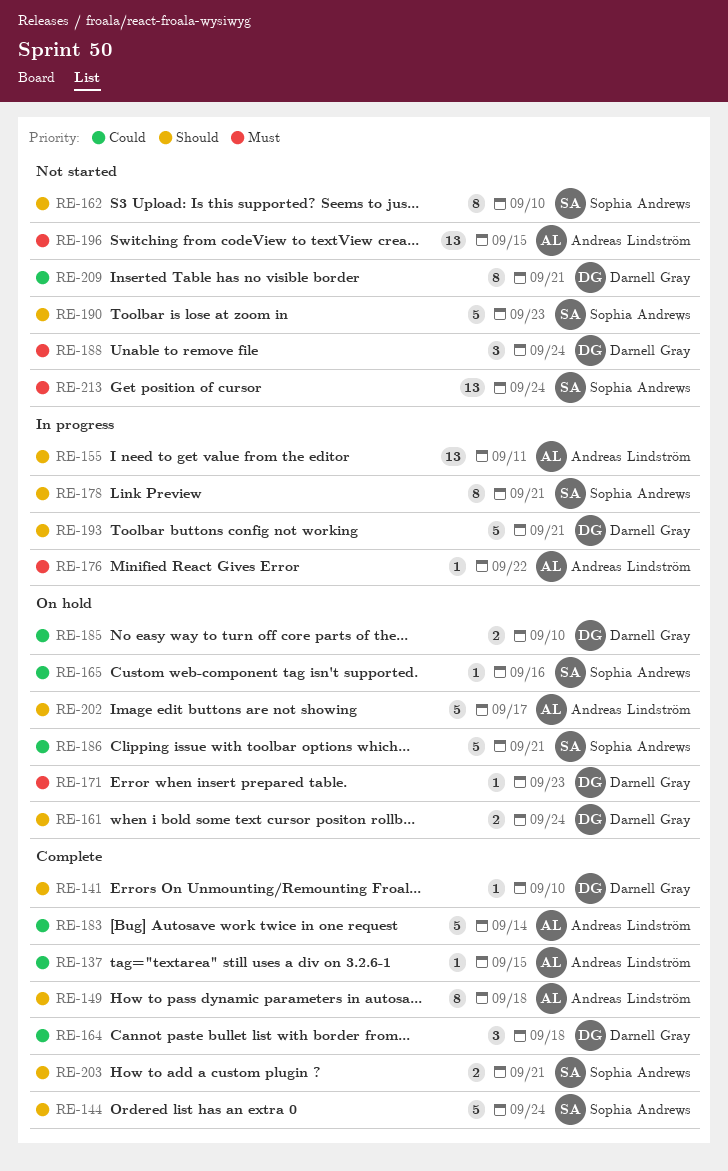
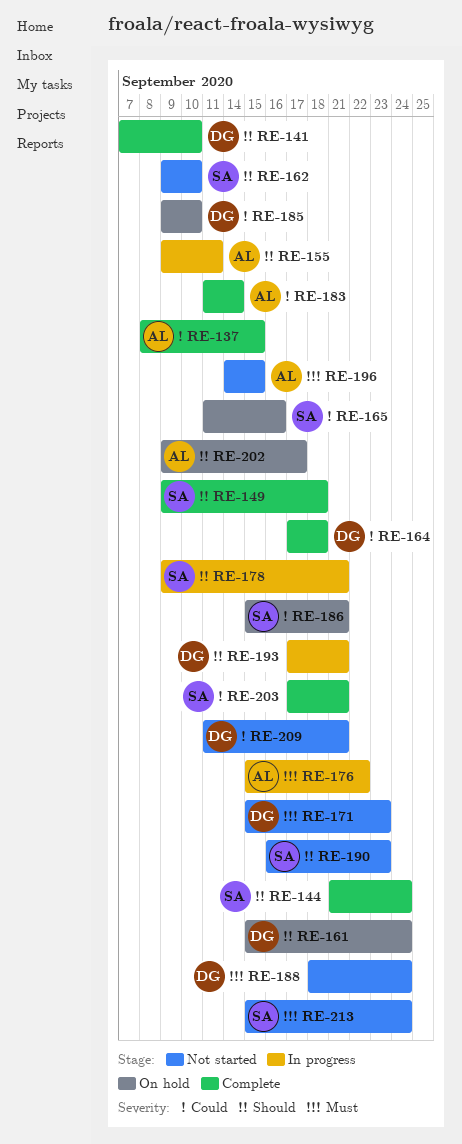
RE-149, owner: Andreas Lindström -> Sophia Andrews
RE-171, status: On hold -> Not started
RE-203, priority: Should -> Could

